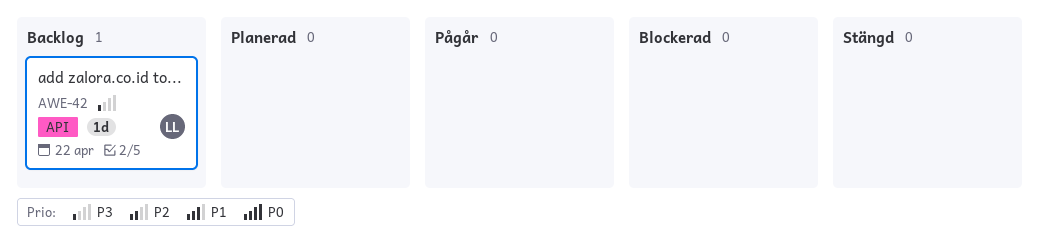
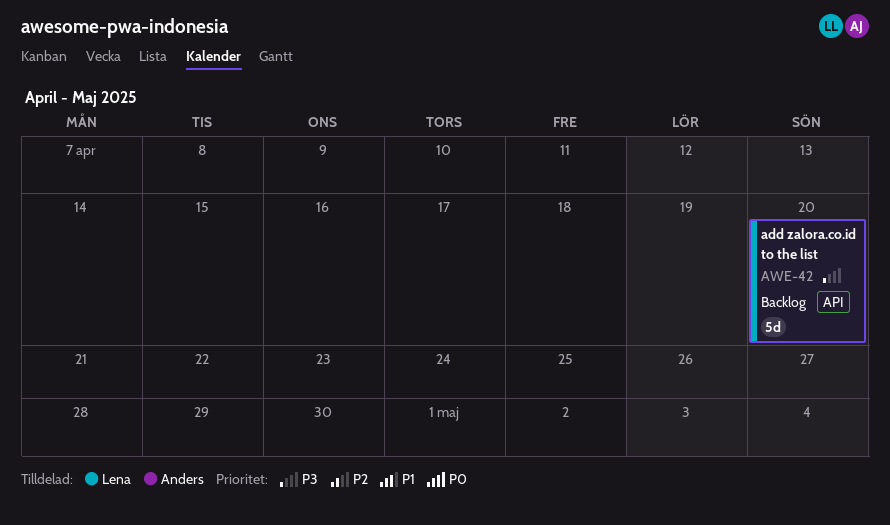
AWE-42, estimate: 1d -> 5d
AWE-42, due: Apr 22 -> Apr 20

